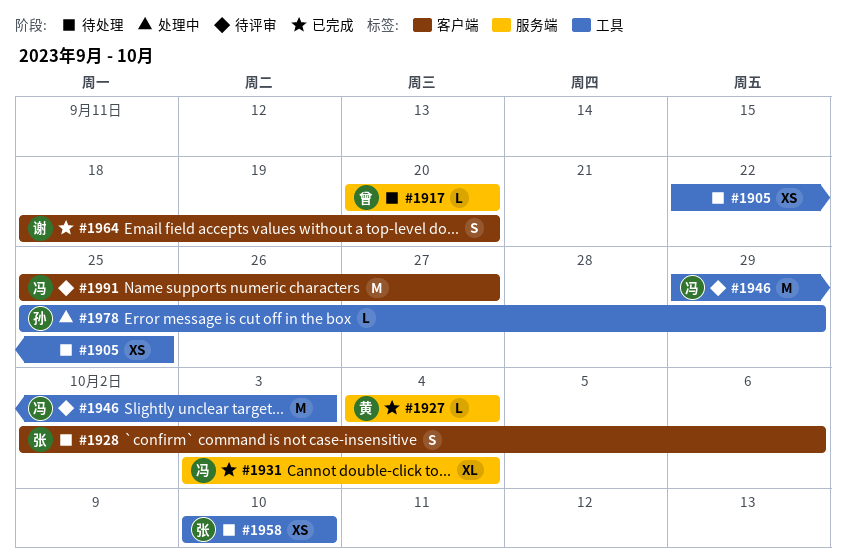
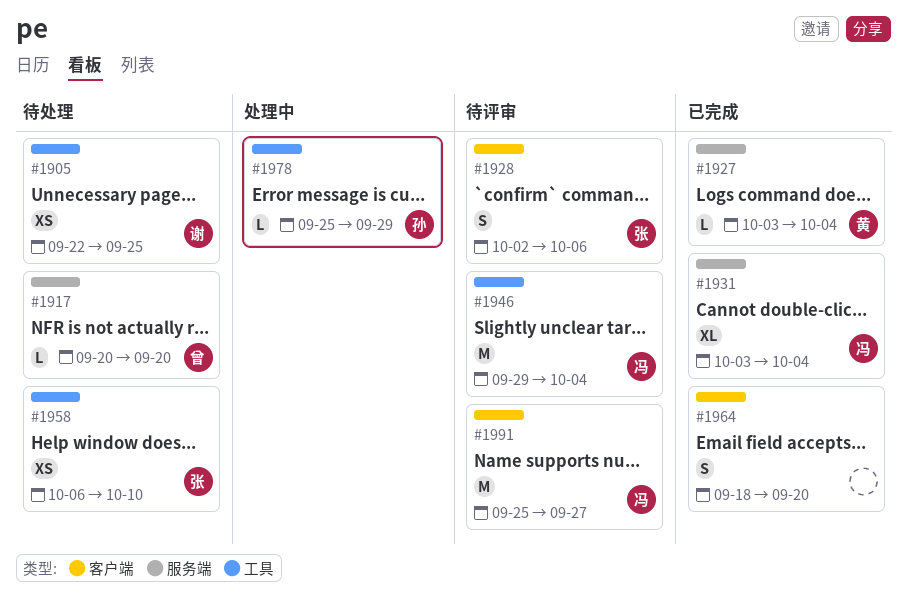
#1905, owner: none -> 谢
#1927, start: Oct 4 -> Oct 3
#1928, status: 待处理 -> 待评审
#1946, due: Oct 3 -> Oct 4
#1958, start: Oct 10 -> Oct 6
#1964, owner: 谢 -> none

